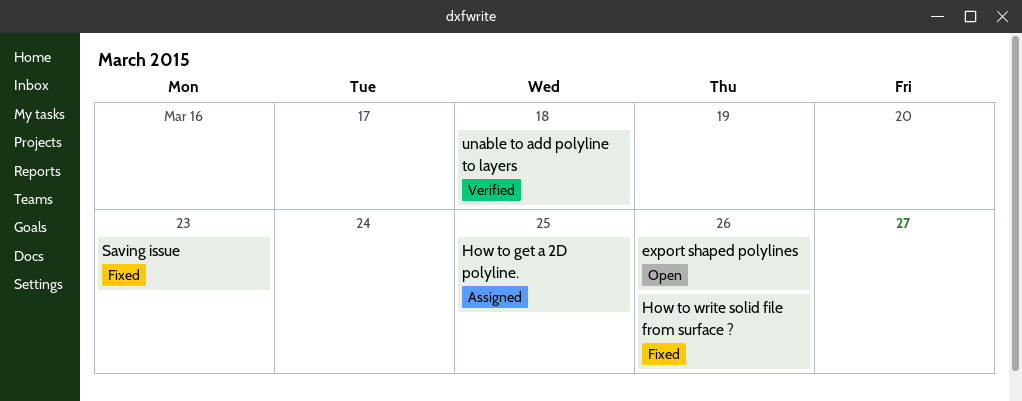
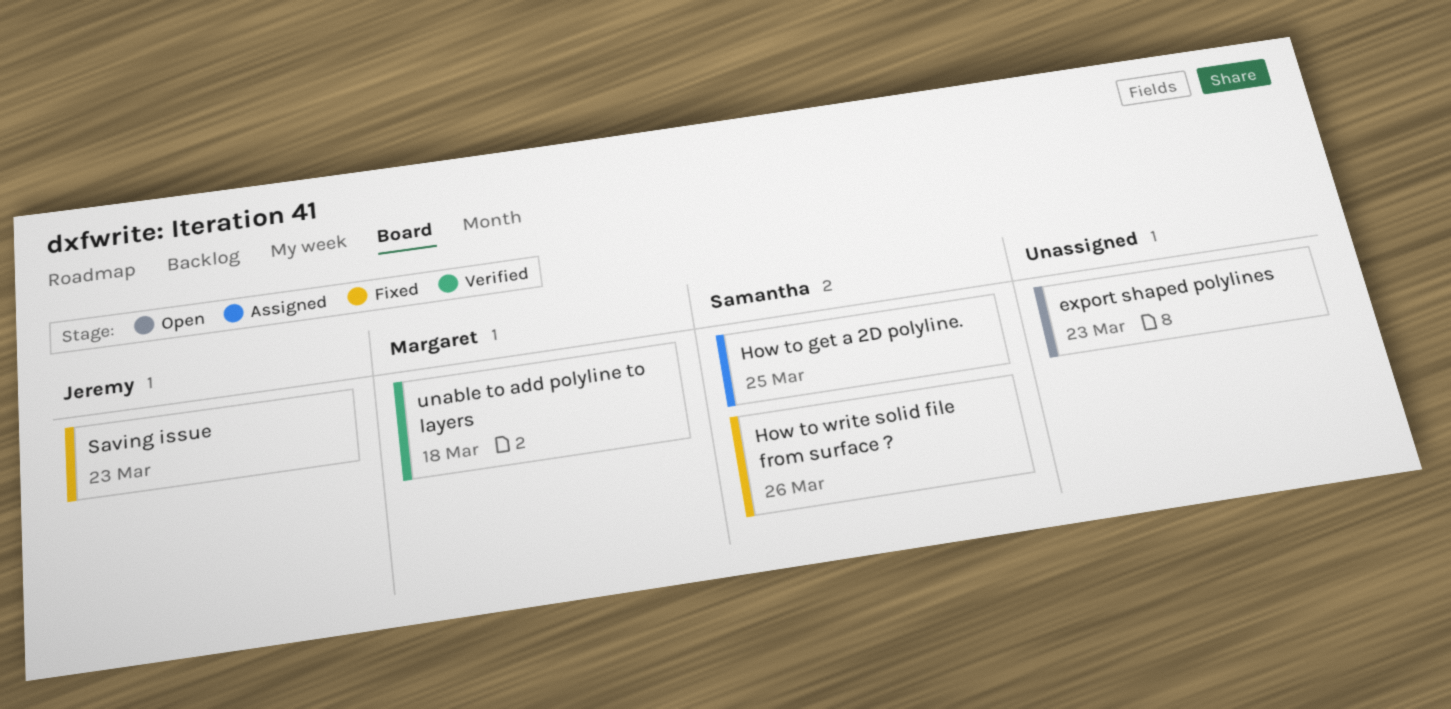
export shaped polylines, due: Mar 26 -> Mar 23

